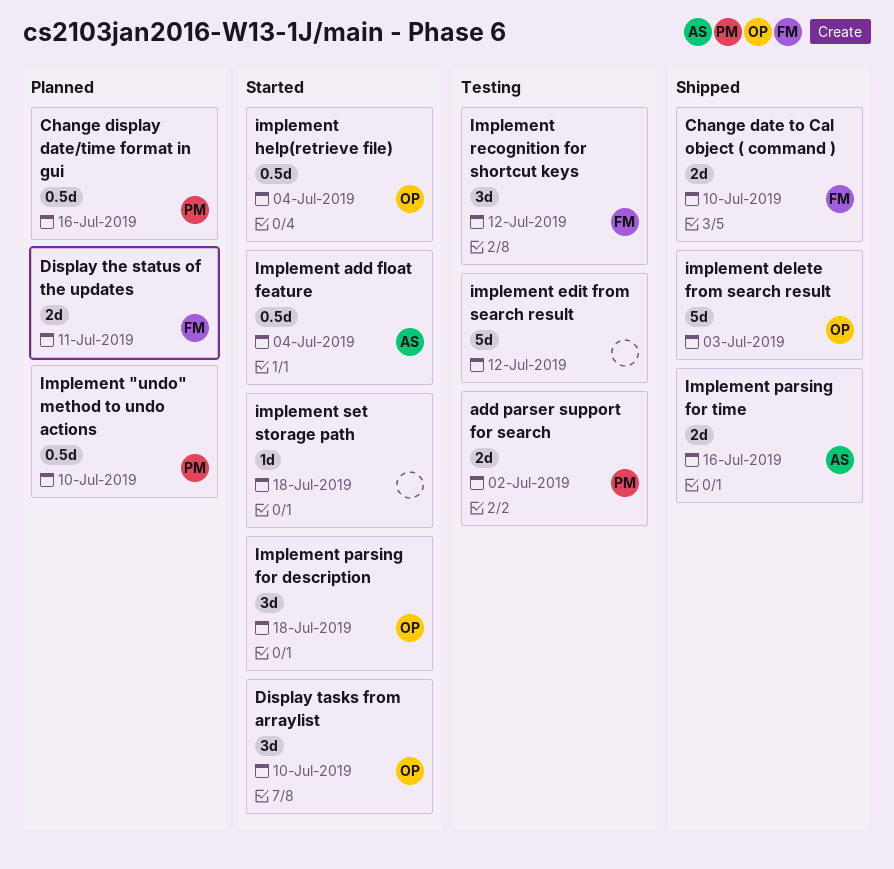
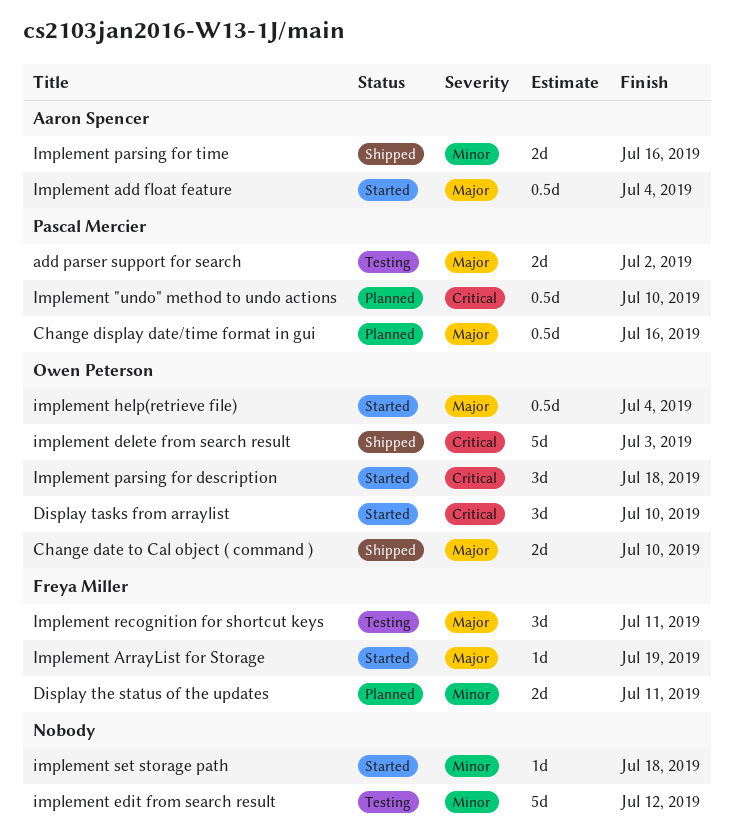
Change date to Cal object ( command ), owner: Freya Miller -> Owen Peterson
Implement ArrayList for Storage: none -> present
Implement recognition for shortcut keys, due: Jul 12 -> Jul 11

